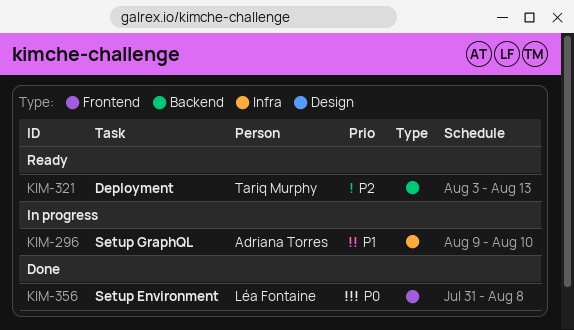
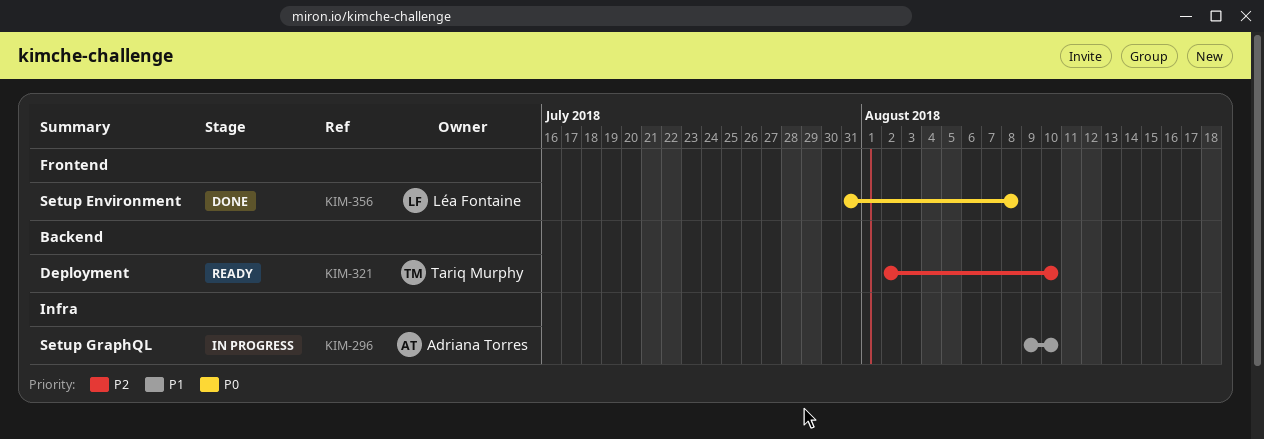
KIM-321, start: Aug 3 -> Aug 2
KIM-321, due: Aug 13 -> Aug 10

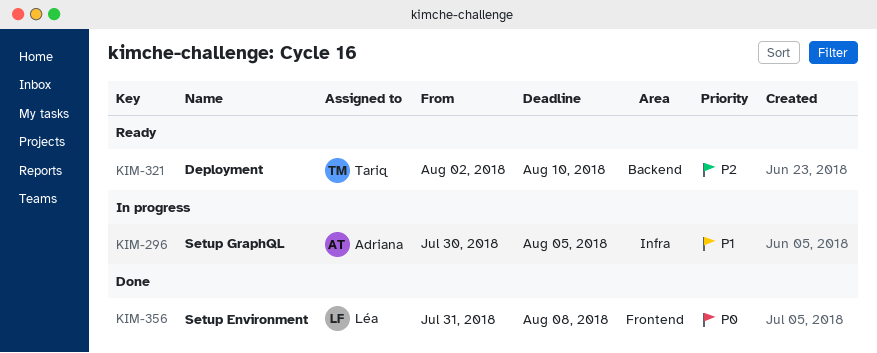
KIM-296, start: Aug 9 -> Jul 30
KIM-296, due: Aug 10 -> Aug 5

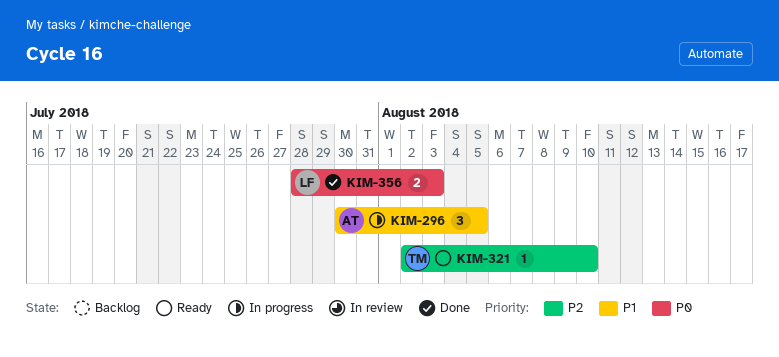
KIM-356, start: Jul 31 -> Jul 28
KIM-356, due: Aug 8 -> Aug 3

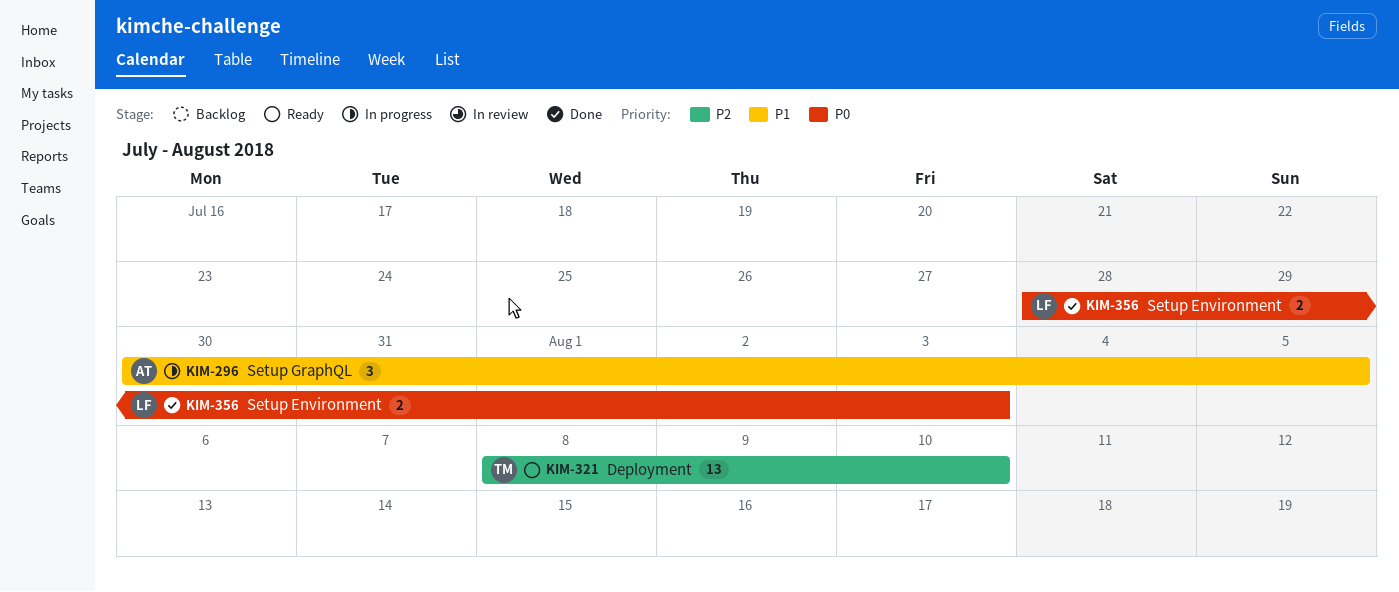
KIM-321, estimate: 1 -> 13
KIM-321, start: Aug 2 -> Aug 8

